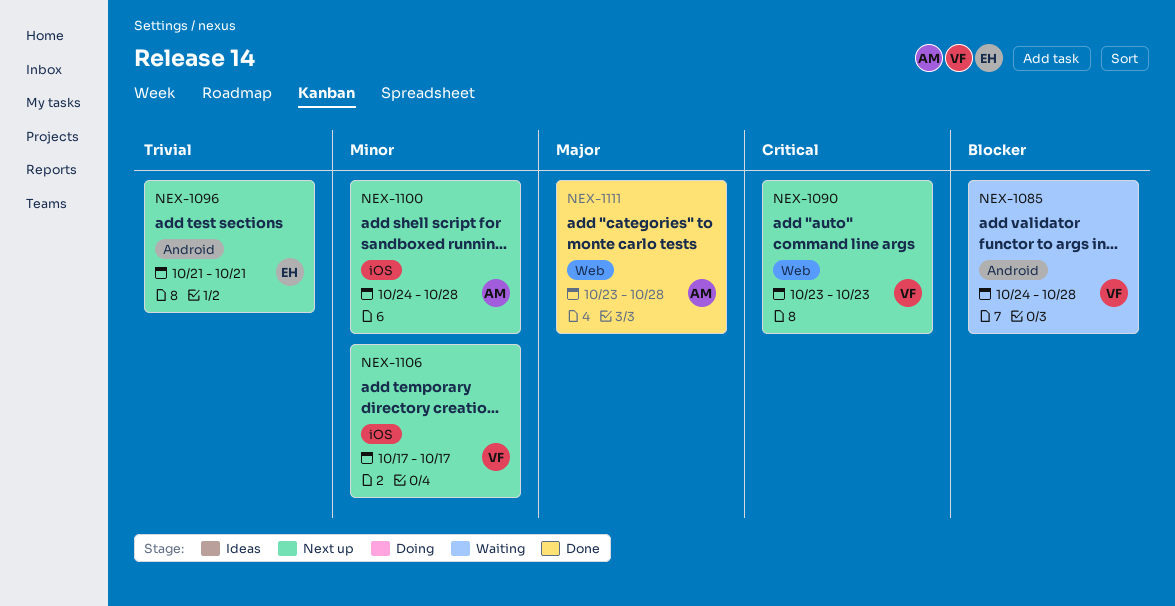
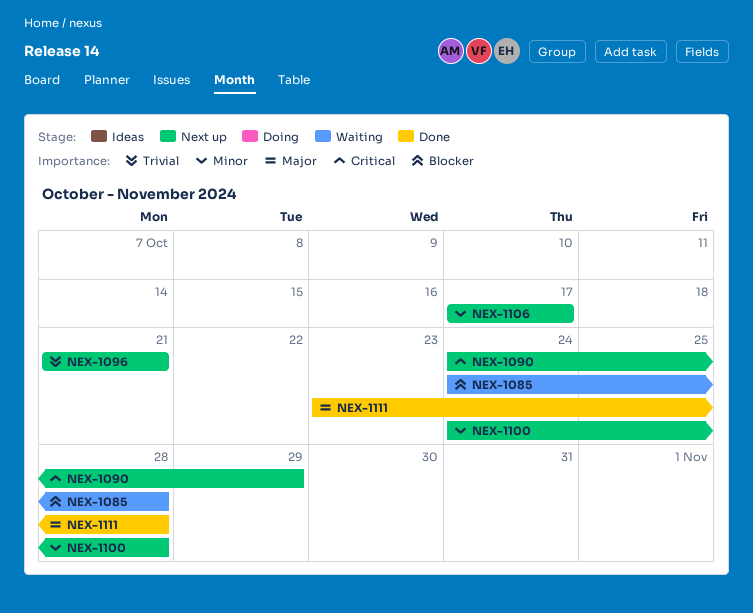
NEX-1090, start: Oct 23 -> Oct 24
NEX-1090, due: Oct 23 -> Oct 29

